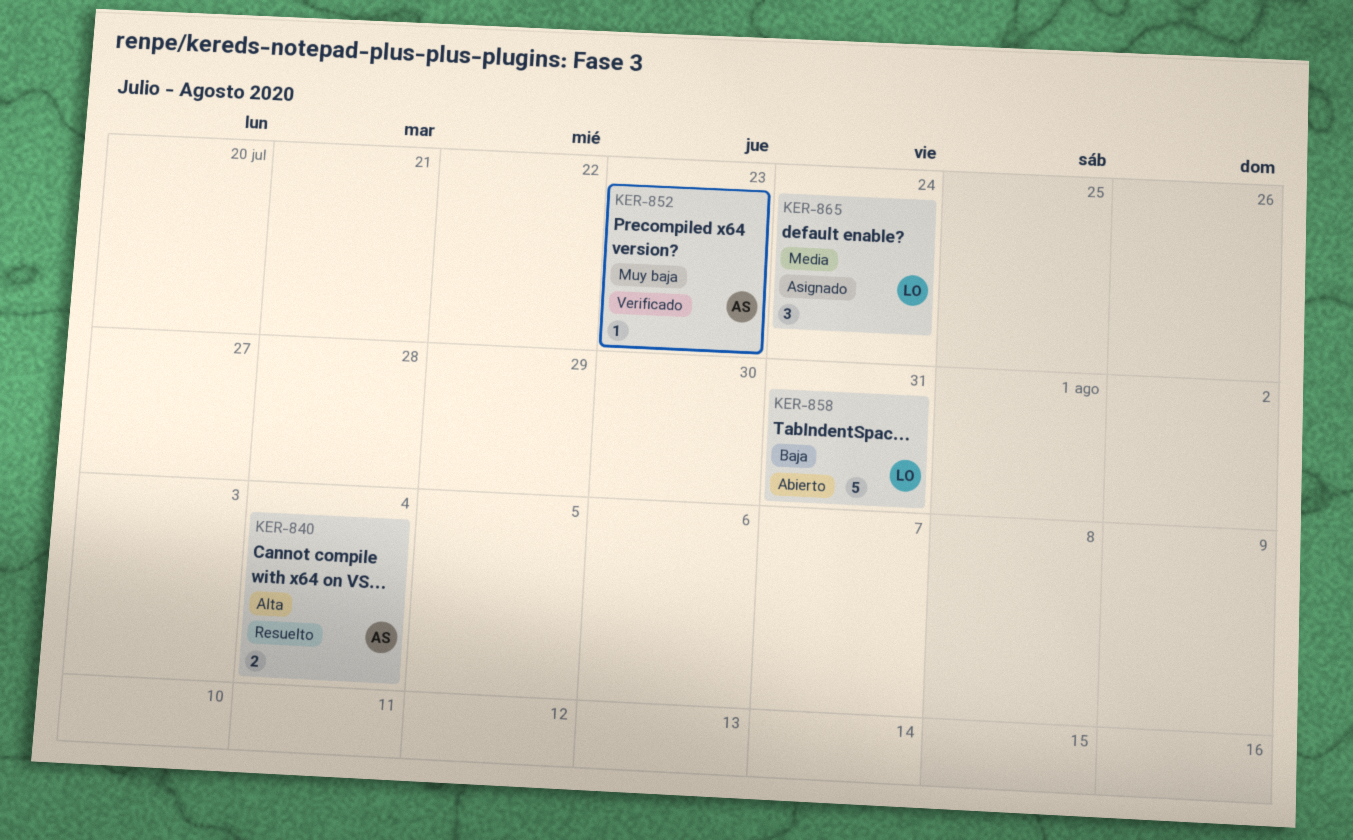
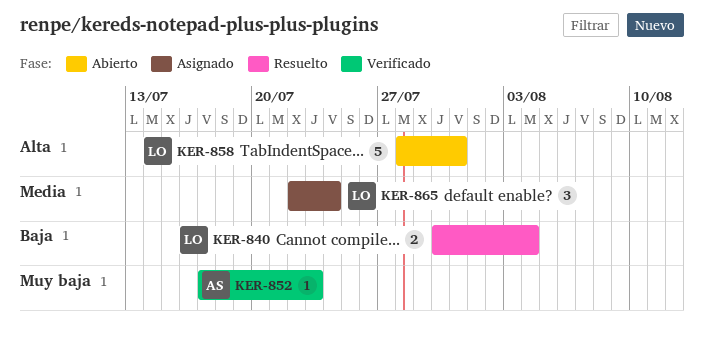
KER-840, owner: AS -> LO
KER-840, priority: Alta -> Baja
KER-858, priority: Baja -> Alta

